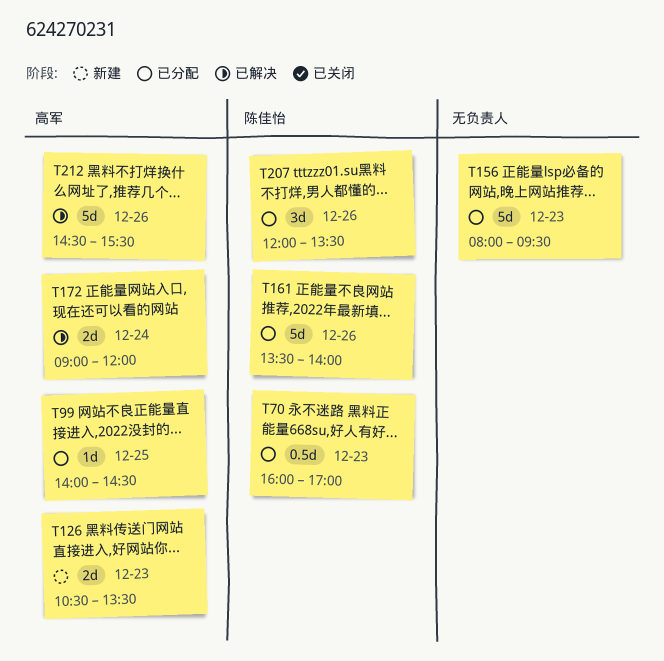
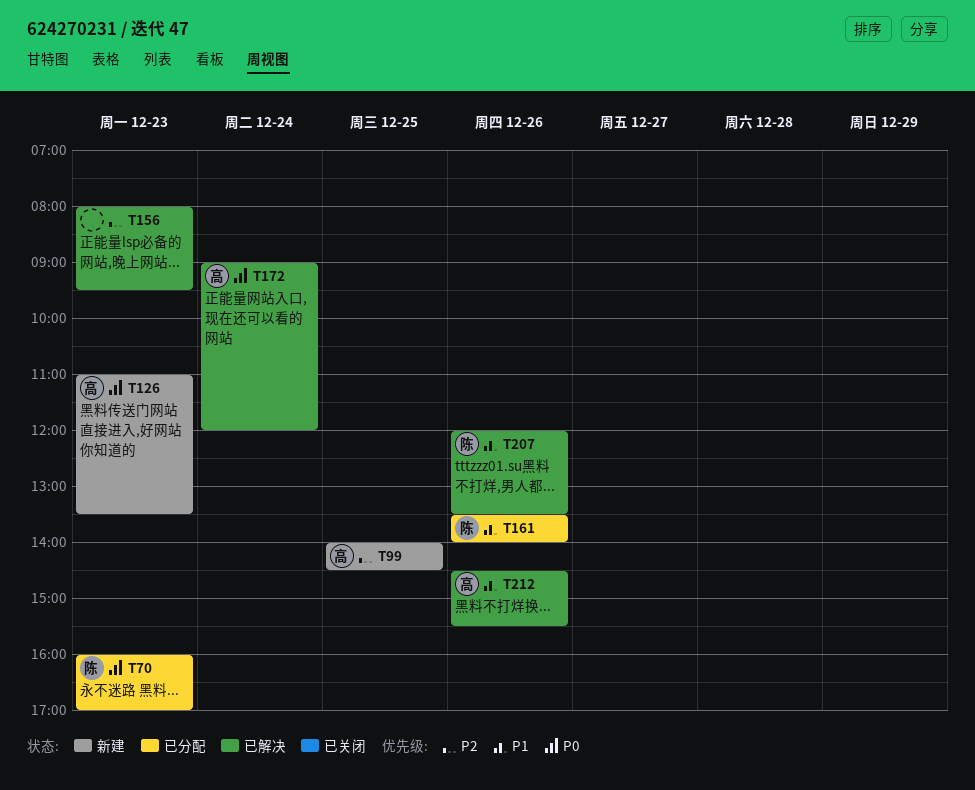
T99, status: 已分配 -> 新建
T126, begins: 10:30 -> 11:00
T156, status: 已分配 -> 已解决
T207, status: 已分配 -> 已解决

